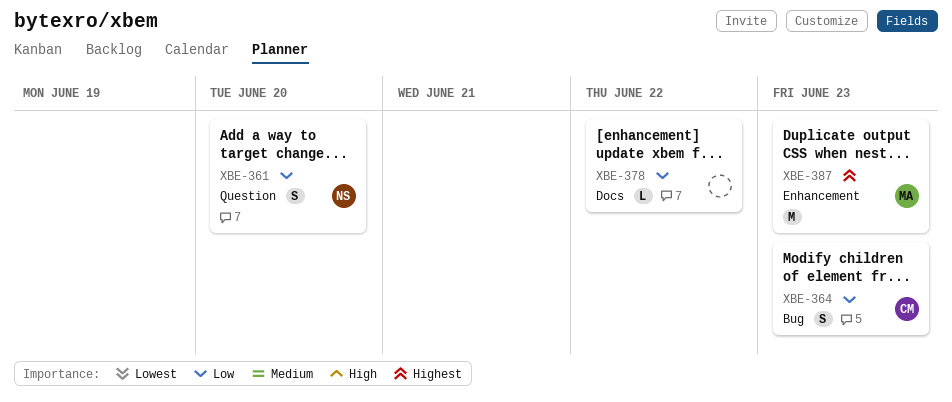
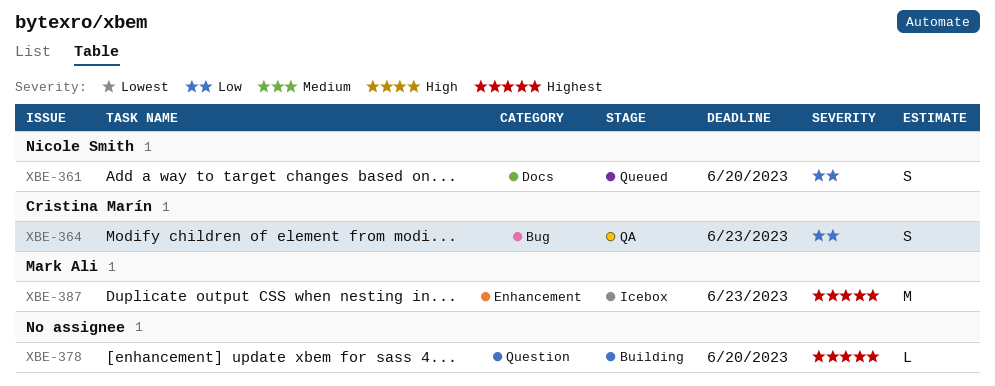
XBE-361, label: Question -> Docs
XBE-378, priority: Low -> Highest
XBE-378, label: Docs -> Question
XBE-378, due: Jun 22 -> Jun 20

